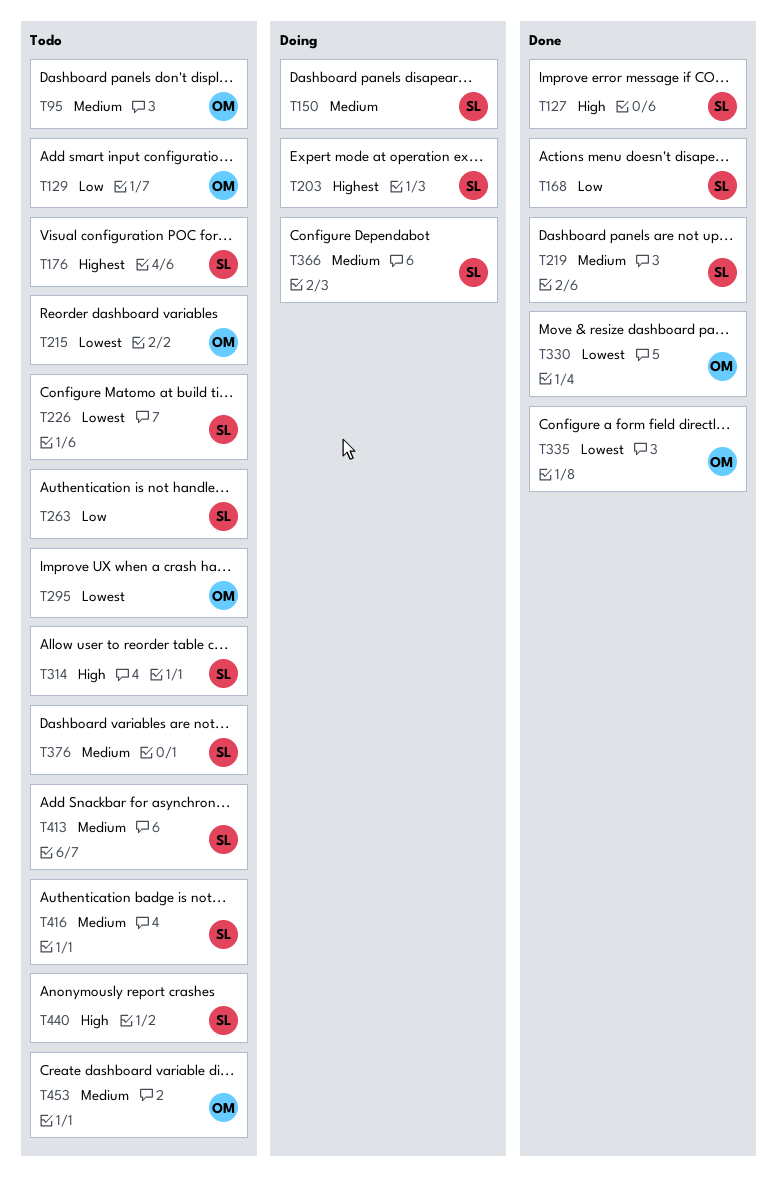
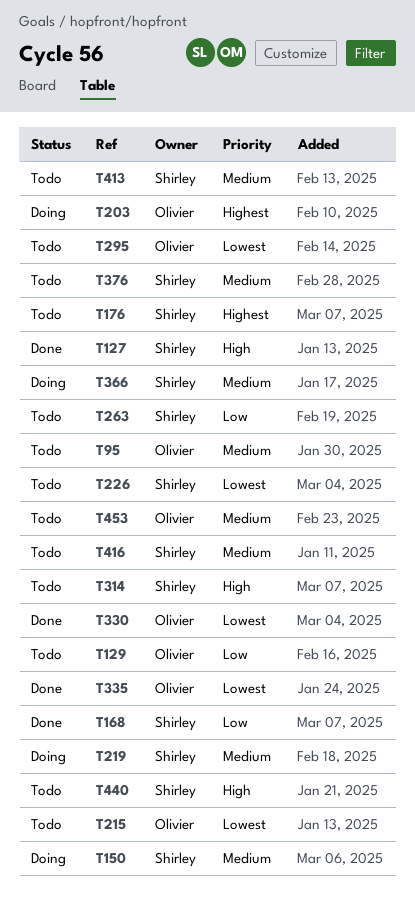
T203, owner: Shirley -> Olivier
T219, status: Done -> Doing

